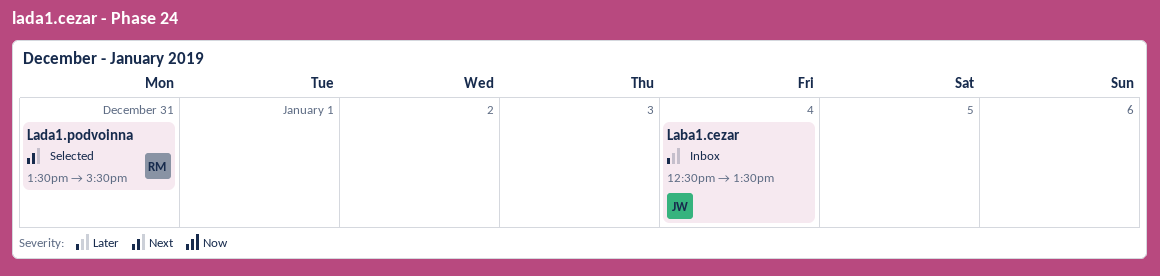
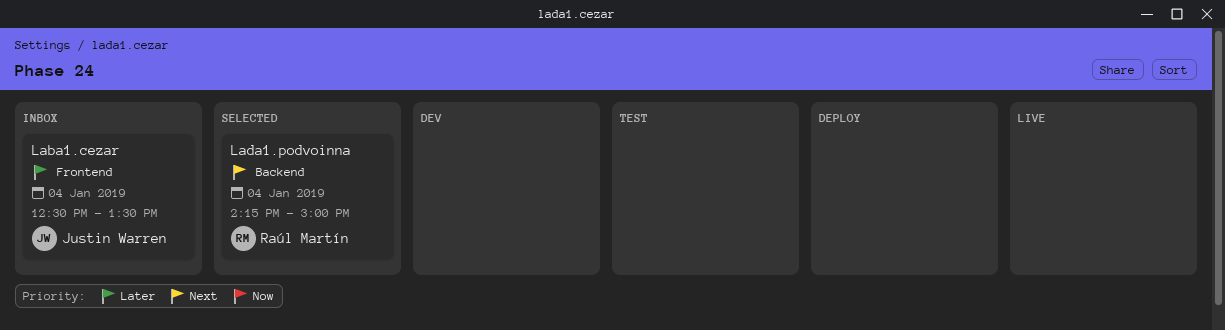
Lada1.podvoinna, day: Dec 31 -> Jan 4
Lada1.podvoinna, begins: 13:30 -> 14:15
Lada1.podvoinna, ends: 15:30 -> 15:00

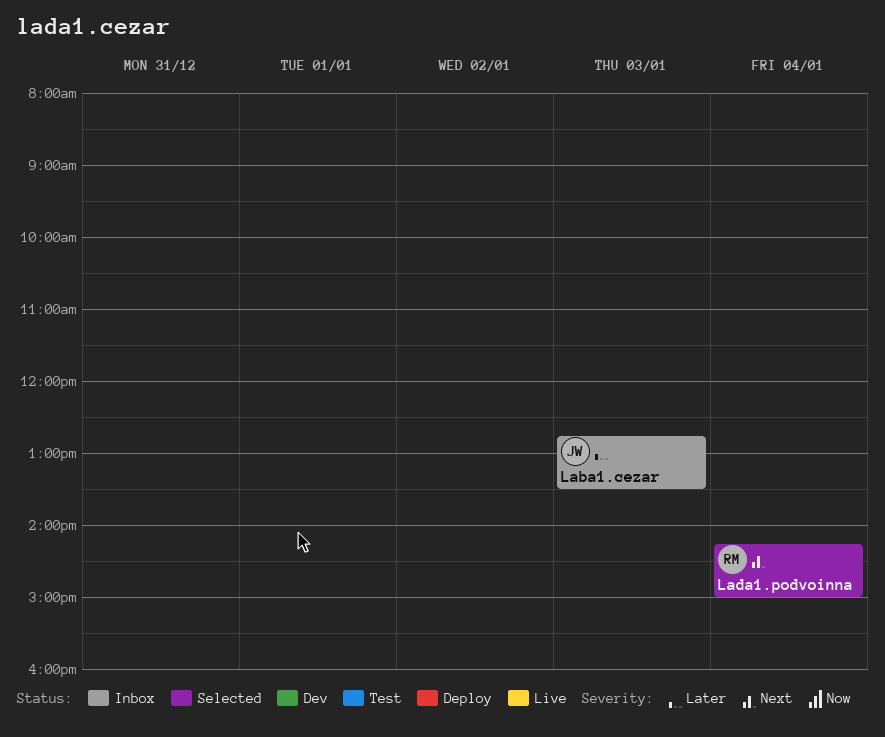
Laba1.cezar, day: Jan 4 -> Jan 3
Laba1.cezar, begins: 12:30 -> 12:45

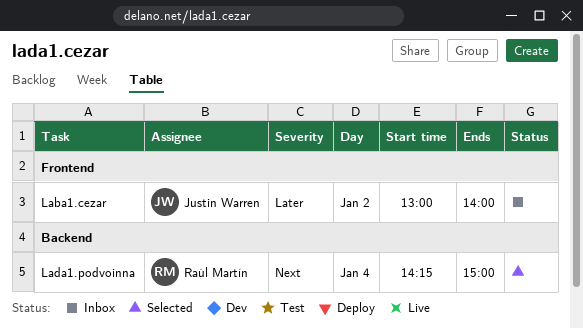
Laba1.cezar, day: Jan 3 -> Jan 2
Laba1.cezar, begins: 12:45 -> 13:00
Laba1.cezar, ends: 13:30 -> 14:00

